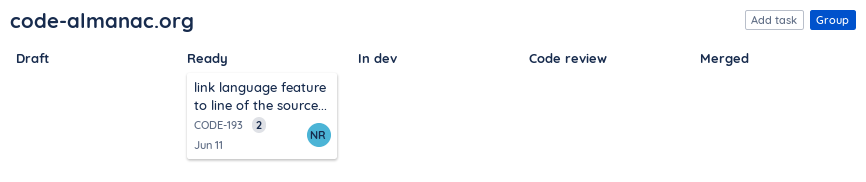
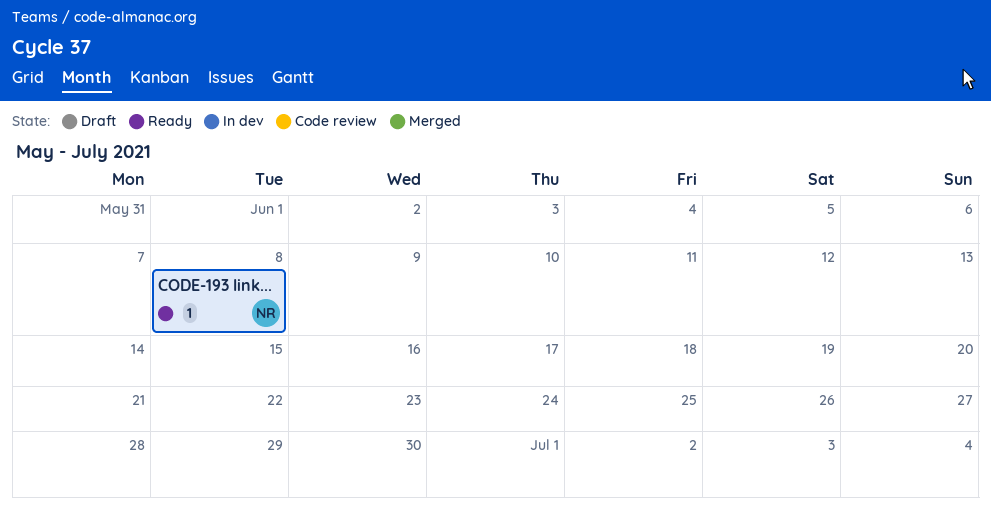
CODE-193, estimate: 2 -> 1
CODE-193, due: Jun 11 -> Jun 8

